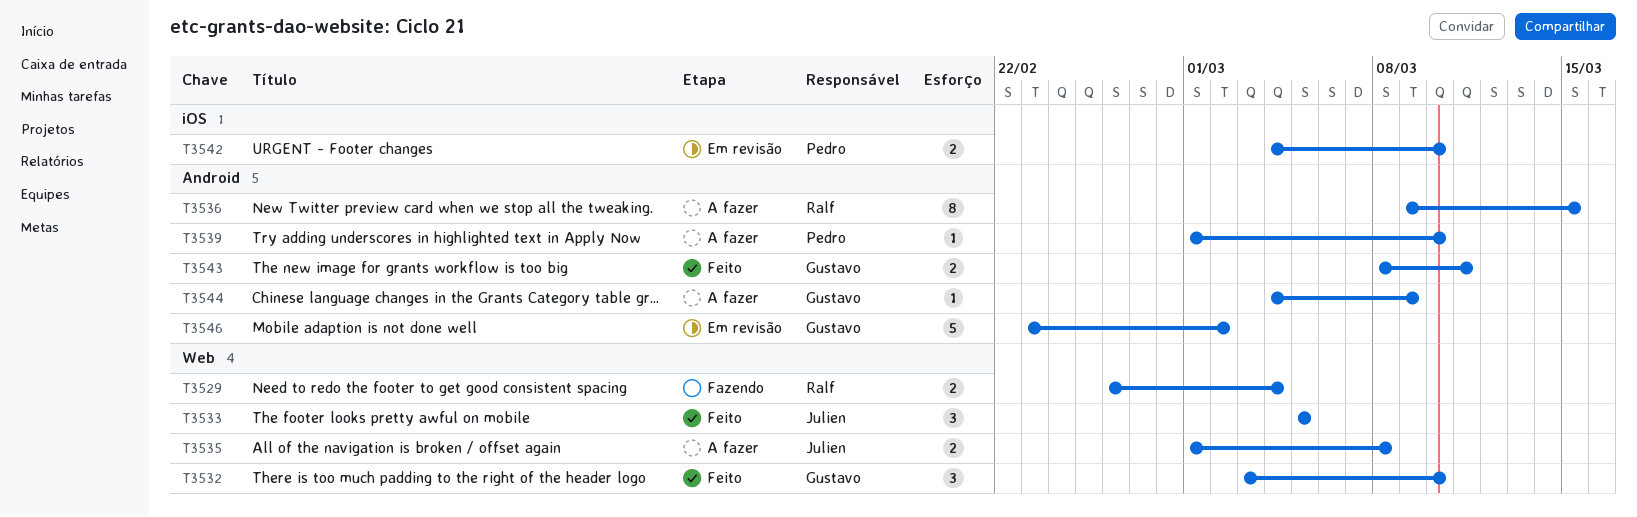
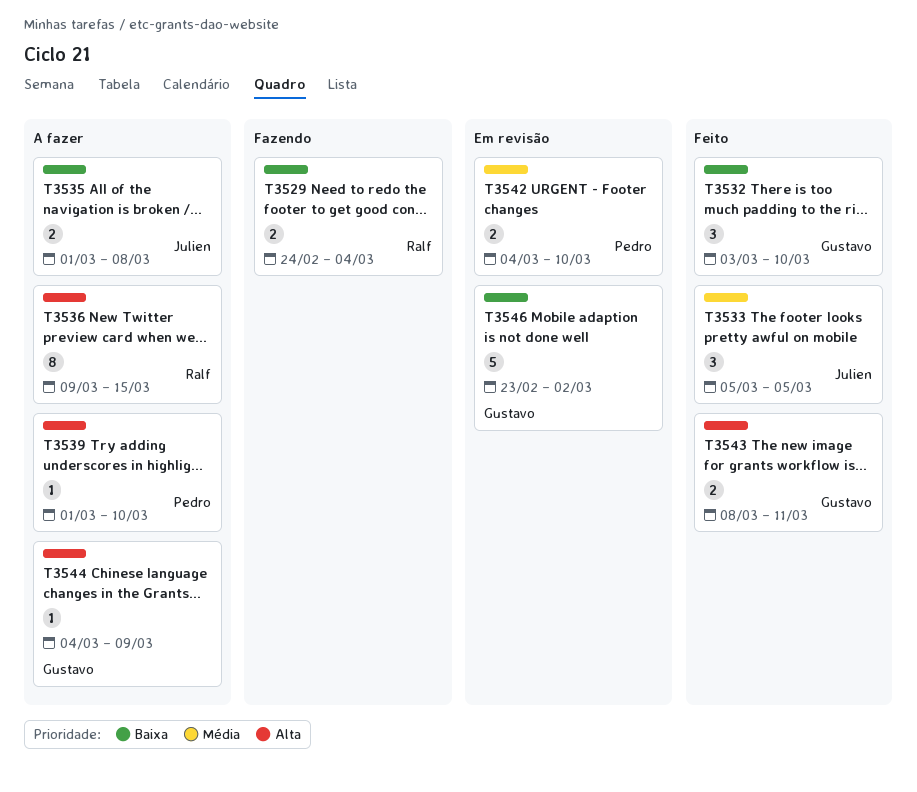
T3529, start: Feb 26 -> Feb 24

